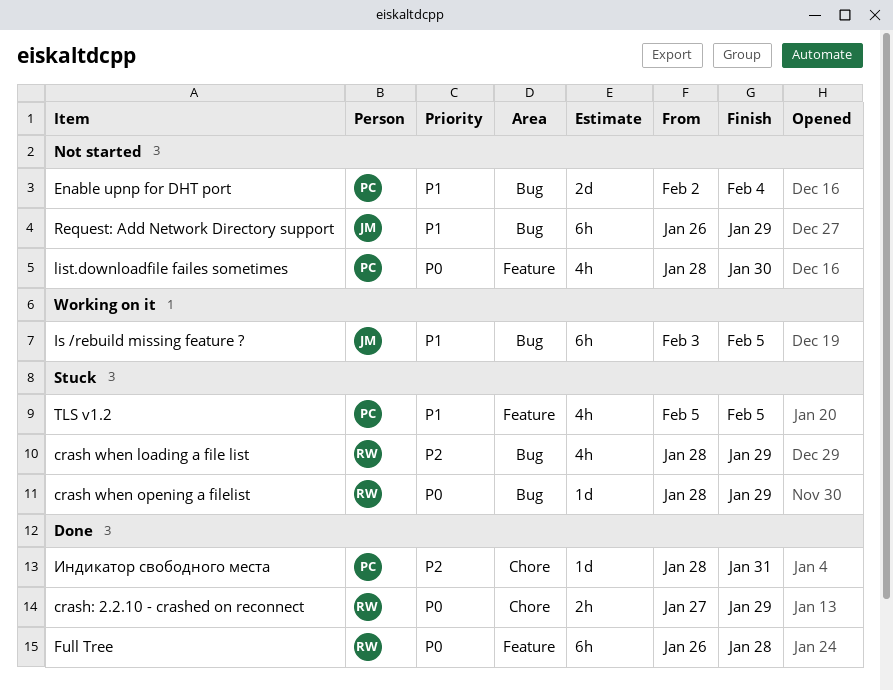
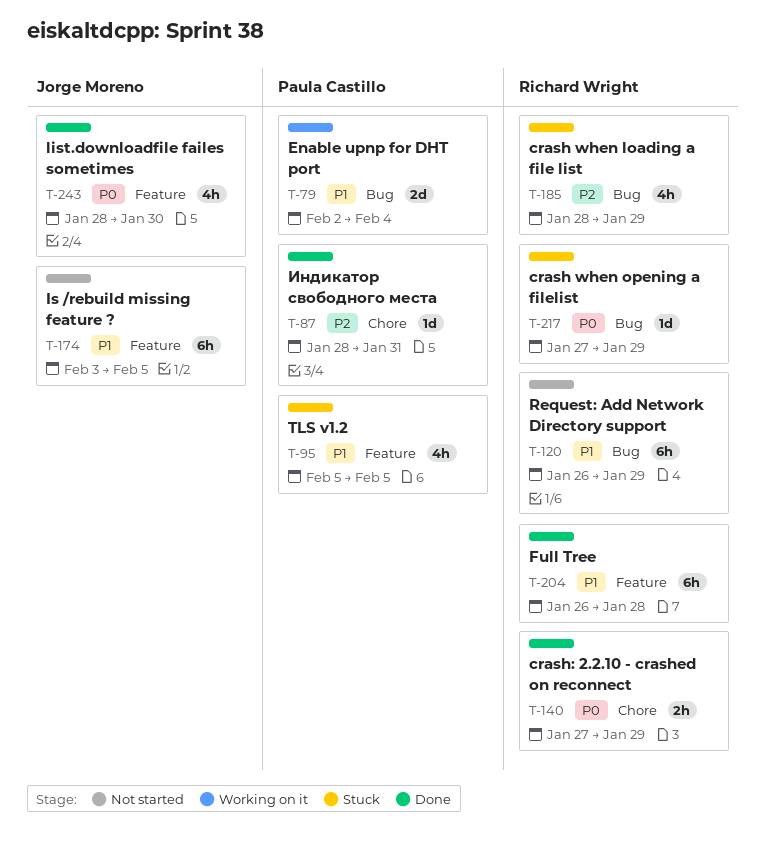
crash when opening a filelist, start: Jan 28 -> Jan 27
Enable upnp for DHT port, status: Not started -> Working on it
Full Tree, priority: P0 -> P1
Is /rebuild missing feature ?, status: Working on it -> Not started
Is /rebuild missing feature ?, label: Bug -> Feature
list.downloadfile failes sometimes, status: Not started -> Done
list.downloadfile failes sometimes, owner: Paula Castillo -> Jorge Moreno
Request: Add Network Directory support, owner: Jorge Moreno -> Richard Wright

